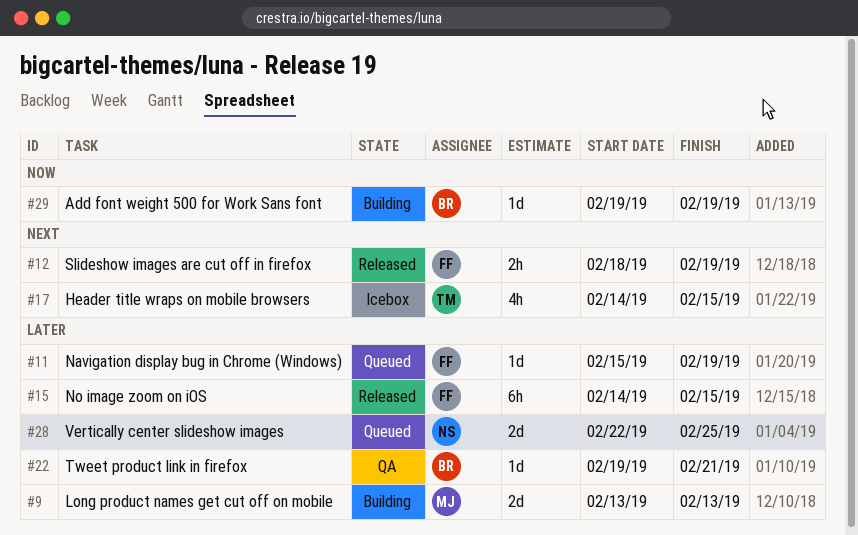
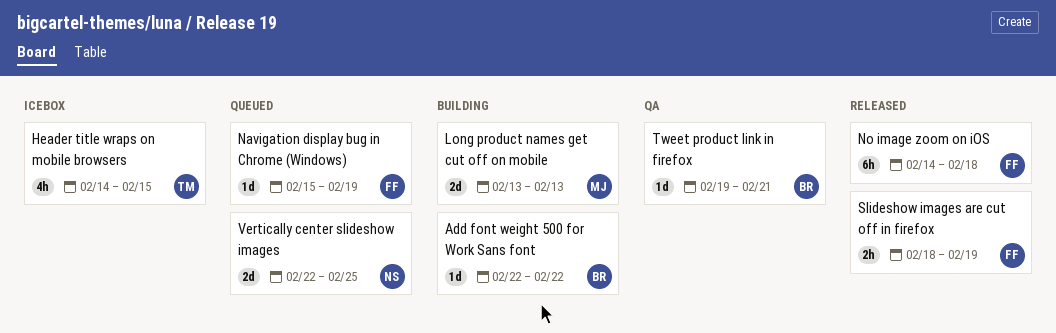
Add font weight 500 for Work Sans font, start: Feb 19 -> Feb 22
Add font weight 500 for Work Sans font, due: Feb 19 -> Feb 22
No image zoom on iOS, due: Feb 15 -> Feb 18

